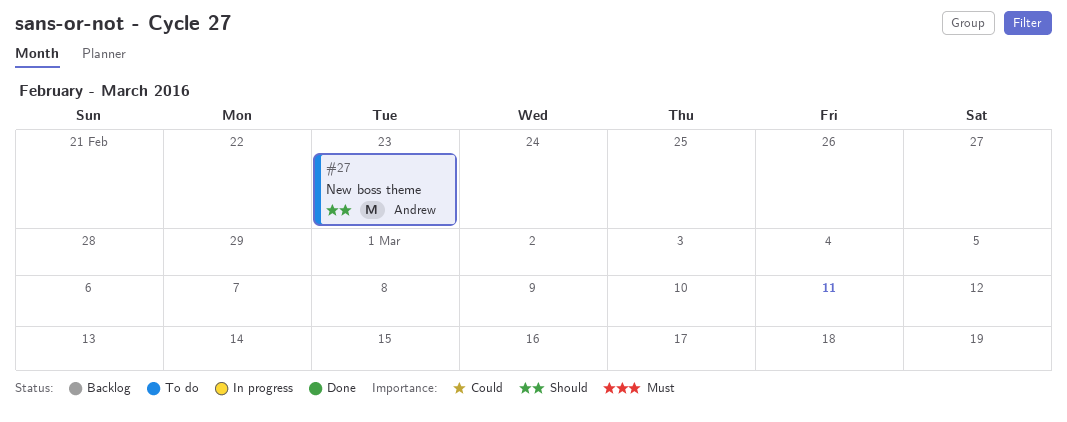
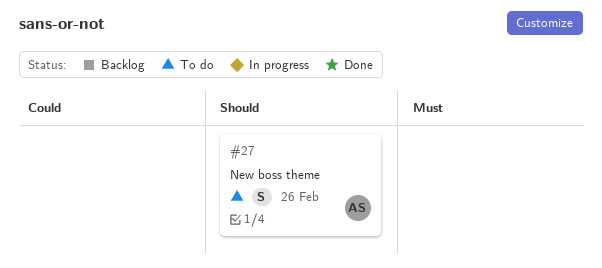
#27, estimate: M -> S
#27, due: Feb 23 -> Feb 26

